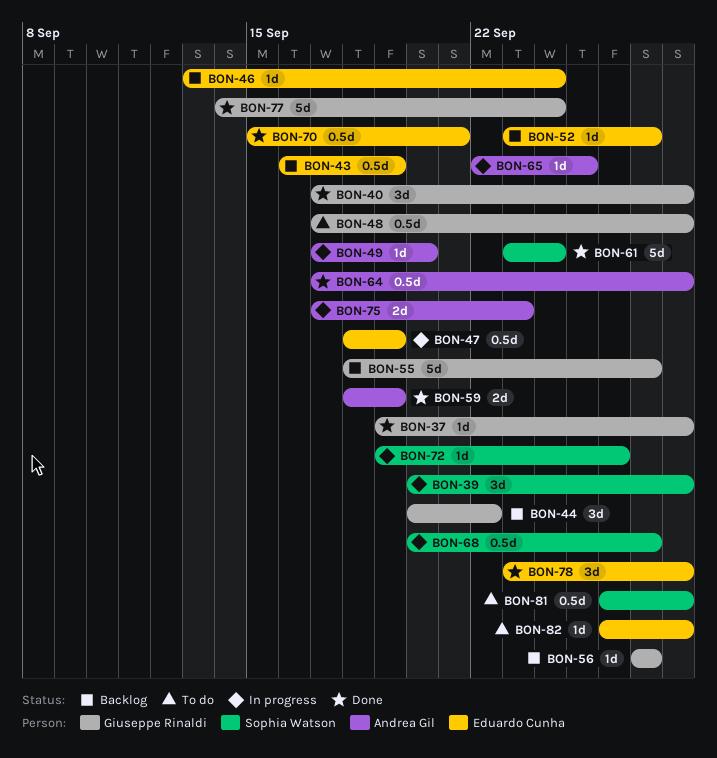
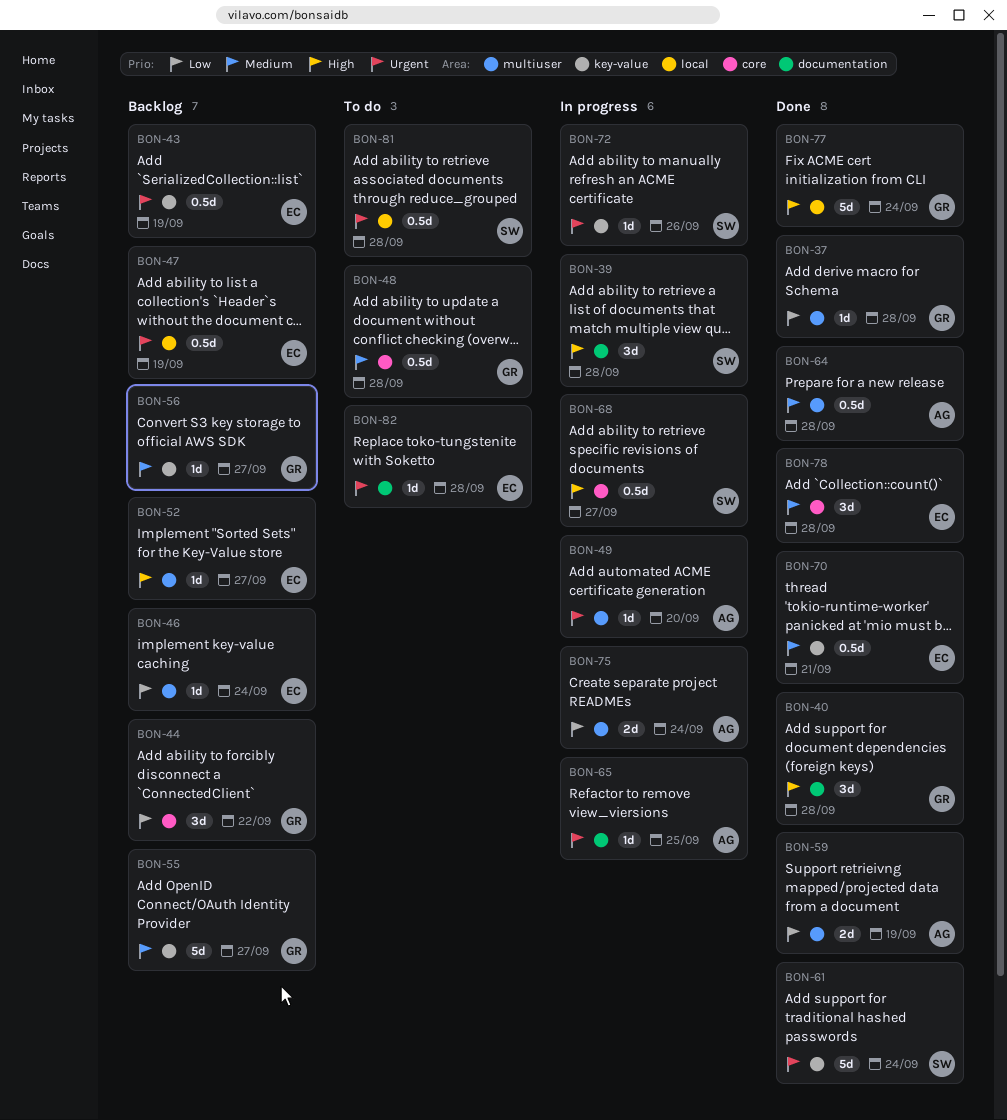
BON-47, status: In progress -> Backlog
BON-75, due: Sep 23 -> Sep 24

